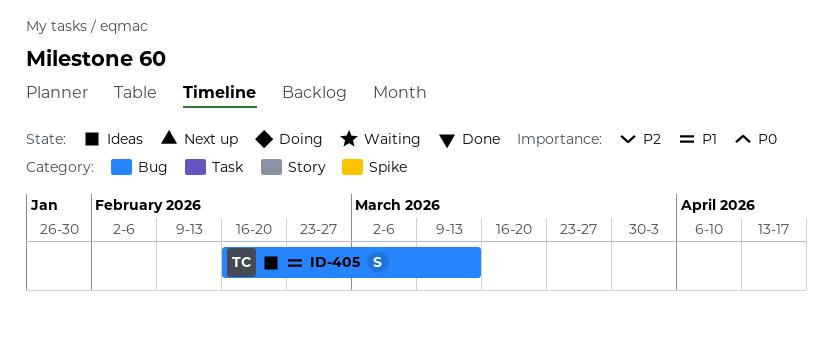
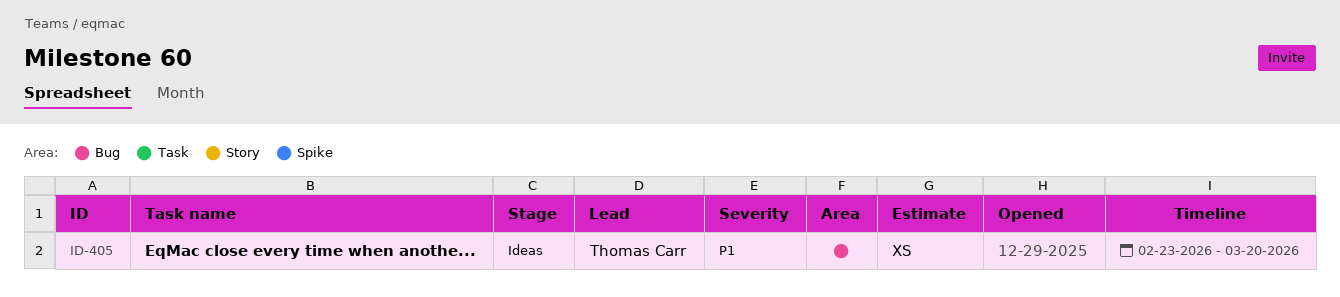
ID-405, estimate: S -> XS
ID-405, start: Feb 16 -> Feb 23
ID-405, due: Mar 13 -> Mar 20

